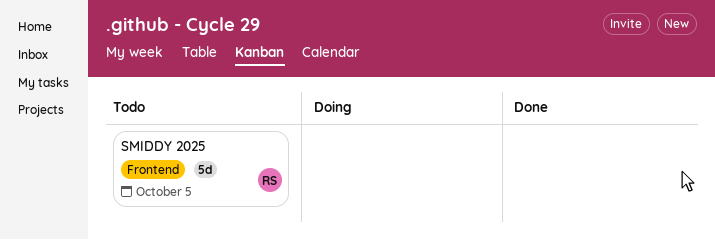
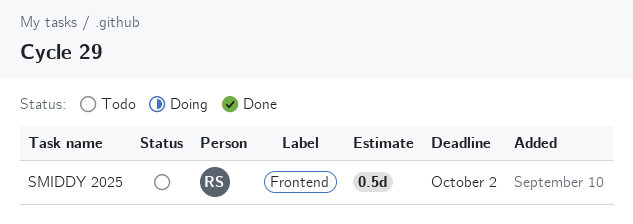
SMIDDY 2025, estimate: 5d -> 0.5d
SMIDDY 2025, due: Oct 5 -> Oct 2

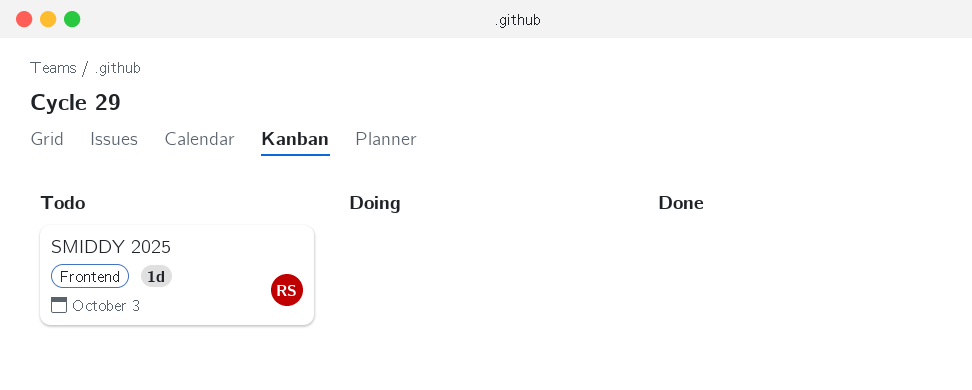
SMIDDY 2025, estimate: 0.5d -> 1d
SMIDDY 2025, due: Oct 2 -> Oct 3

